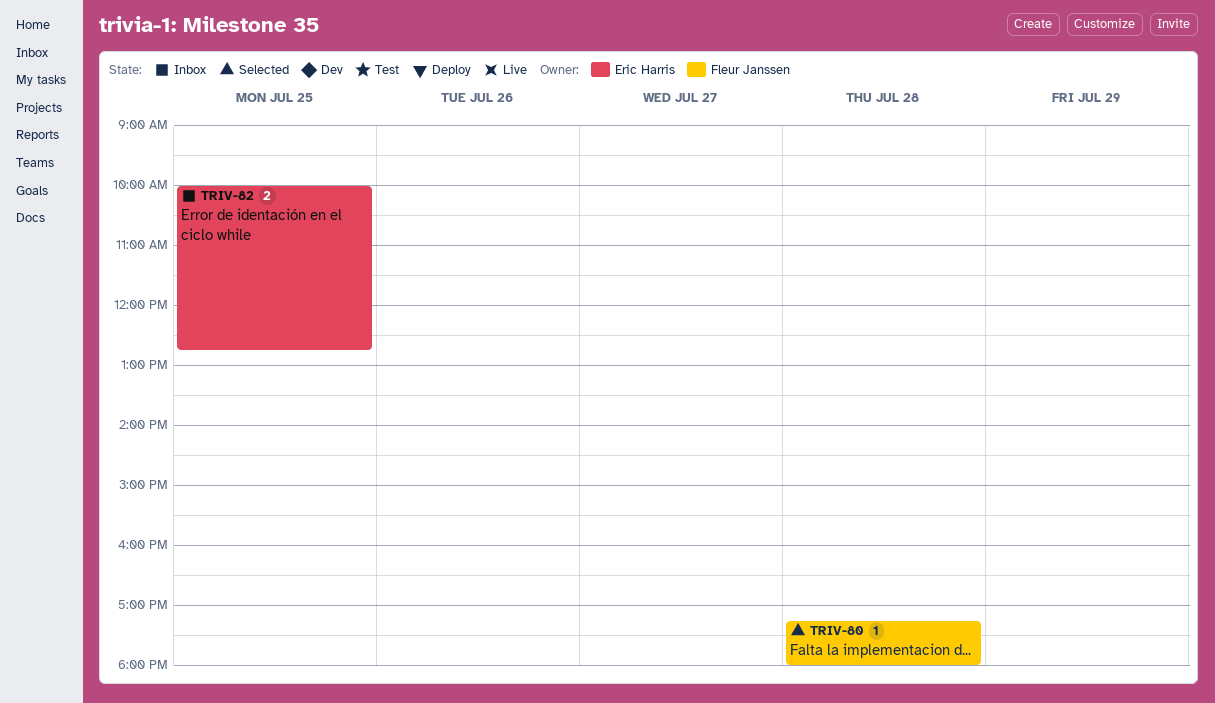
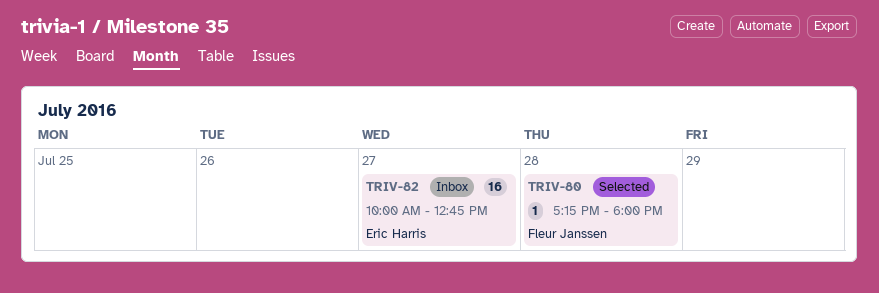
TRIV-82, estimate: 2 -> 16
TRIV-82, day: Jul 25 -> Jul 27

